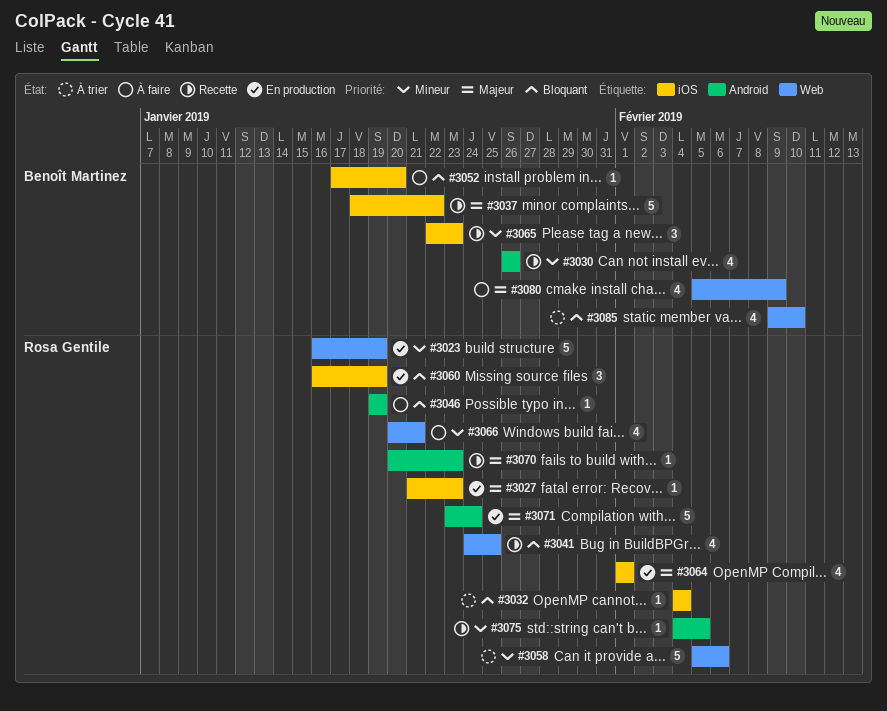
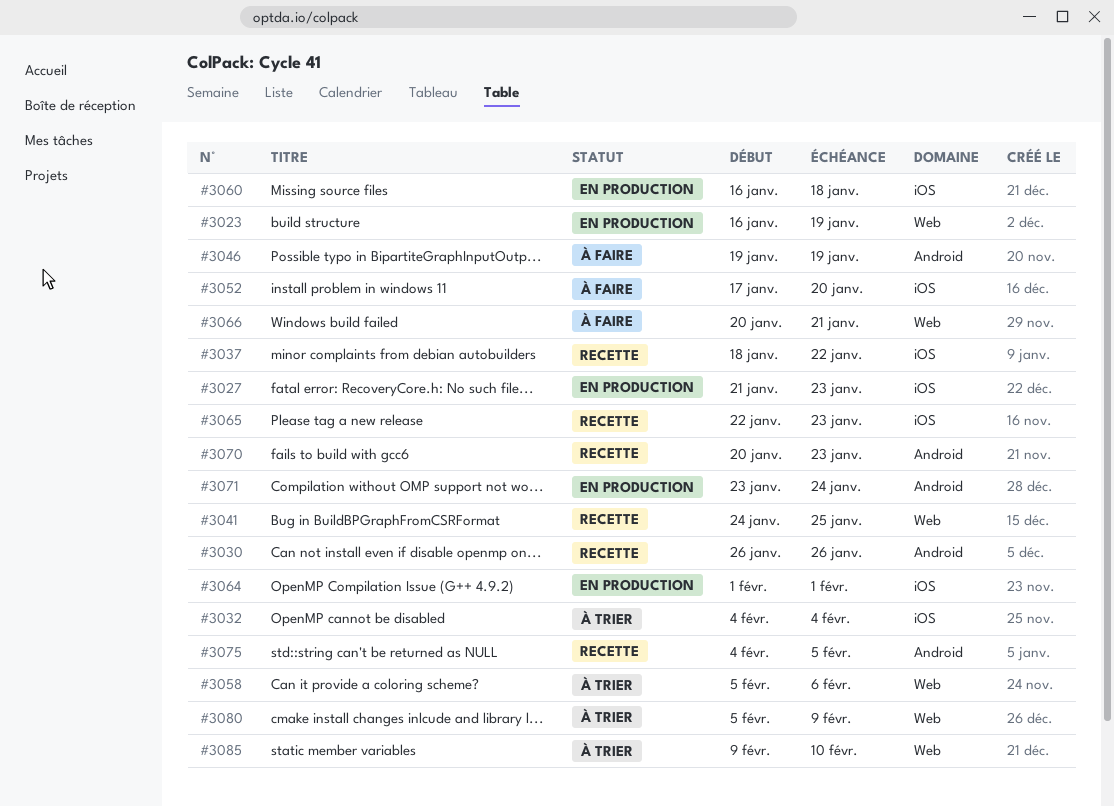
#3060, due: Jan 19 -> Jan 18
#3080, status: À faire -> À trier

